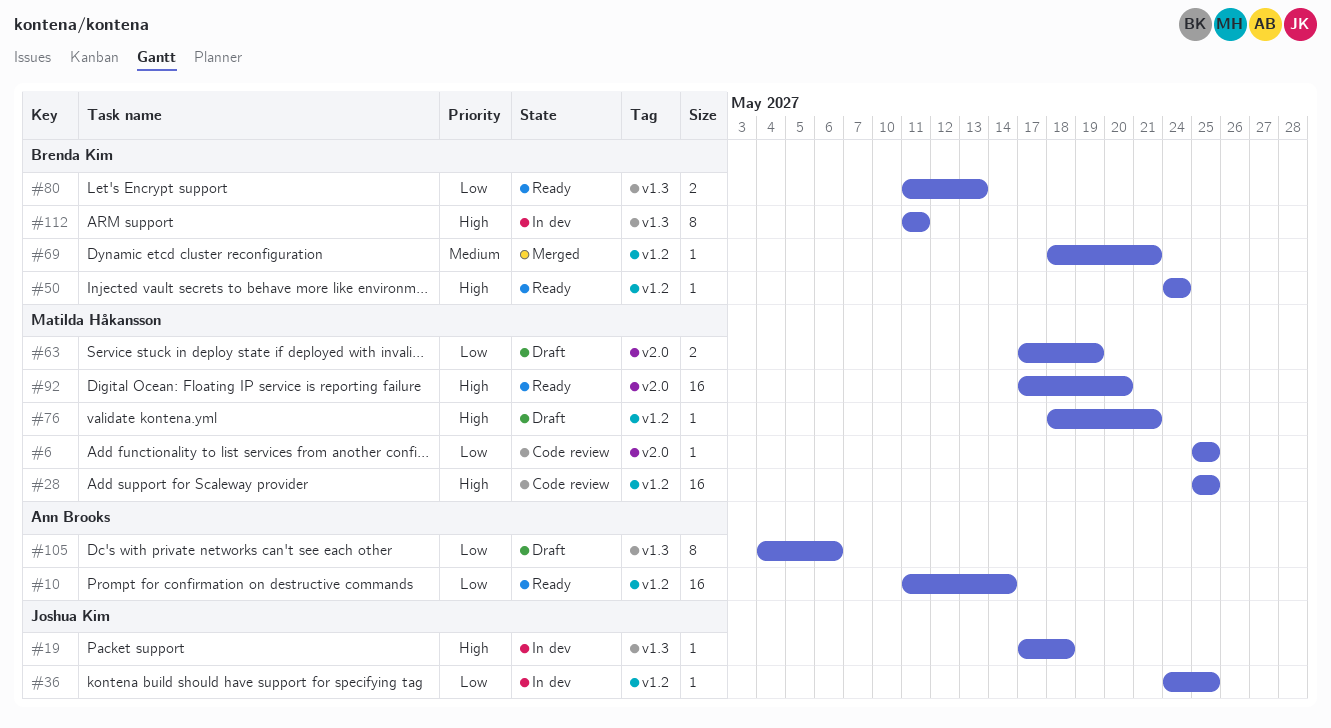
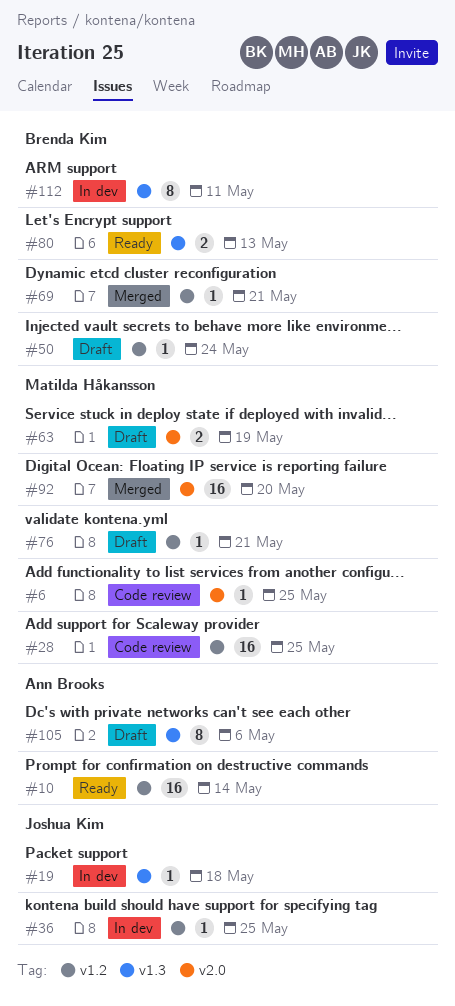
#50, status: Ready -> Draft
#92, status: Ready -> Merged

